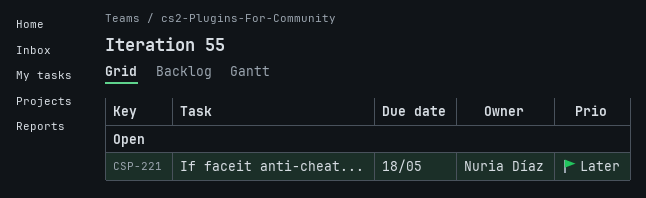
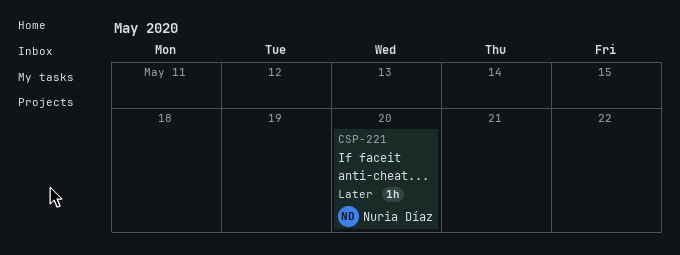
CSP-221, due: May 18 -> May 20

